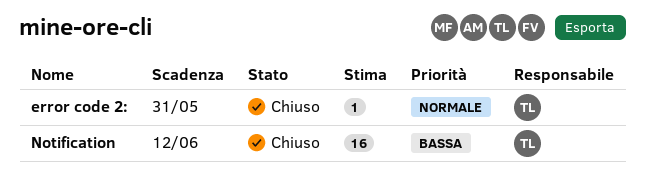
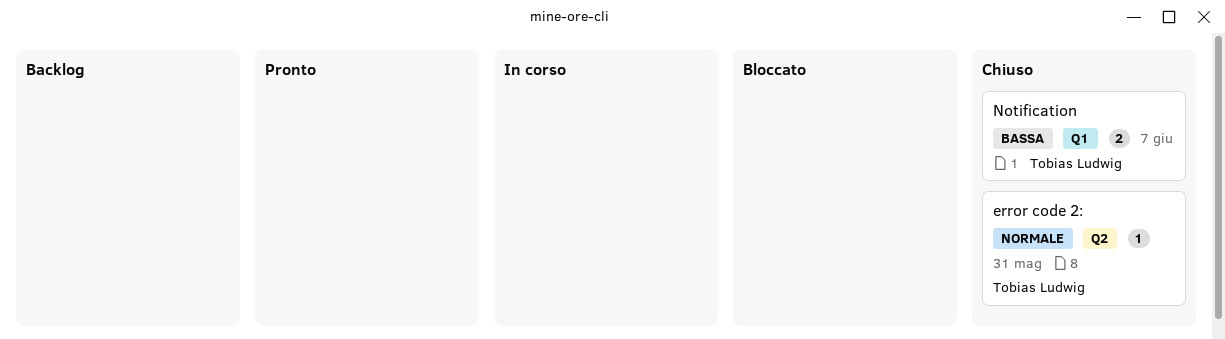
Notification, estimate: 16 -> 2
Notification, due: Jun 12 -> Jun 7

